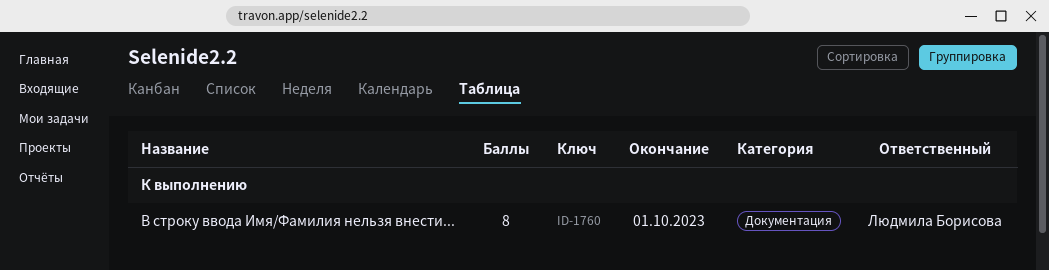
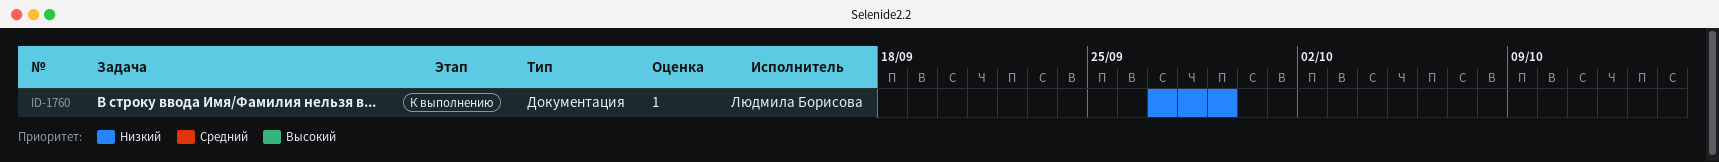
ID-1760, estimate: 8 -> 1
ID-1760, due: Oct 1 -> Sep 29

